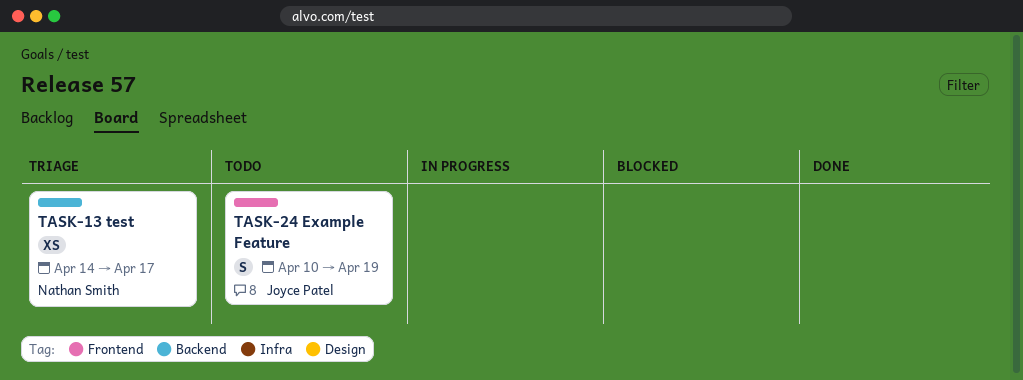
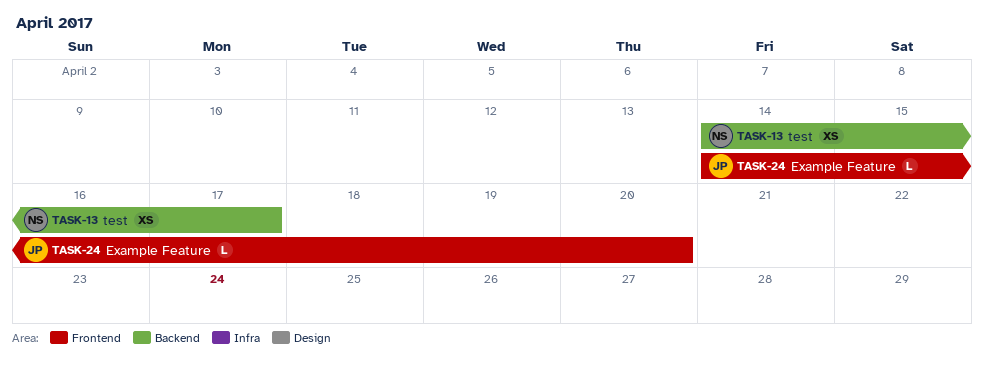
TASK-24, estimate: S -> L
TASK-24, start: Apr 10 -> Apr 14
TASK-24, due: Apr 19 -> Apr 20

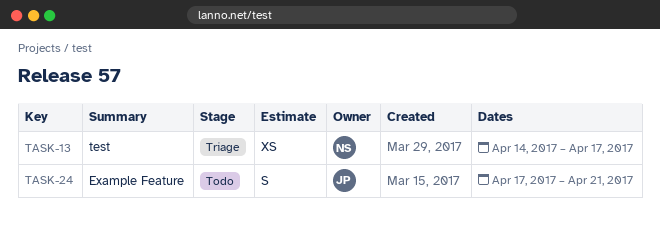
TASK-24, estimate: L -> S
TASK-24, start: Apr 14 -> Apr 17
TASK-24, due: Apr 20 -> Apr 21

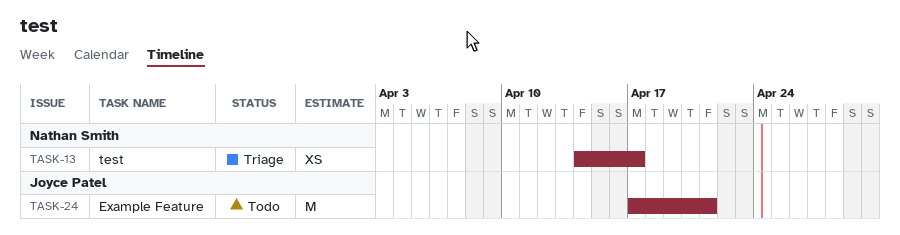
TASK-24, estimate: S -> M

